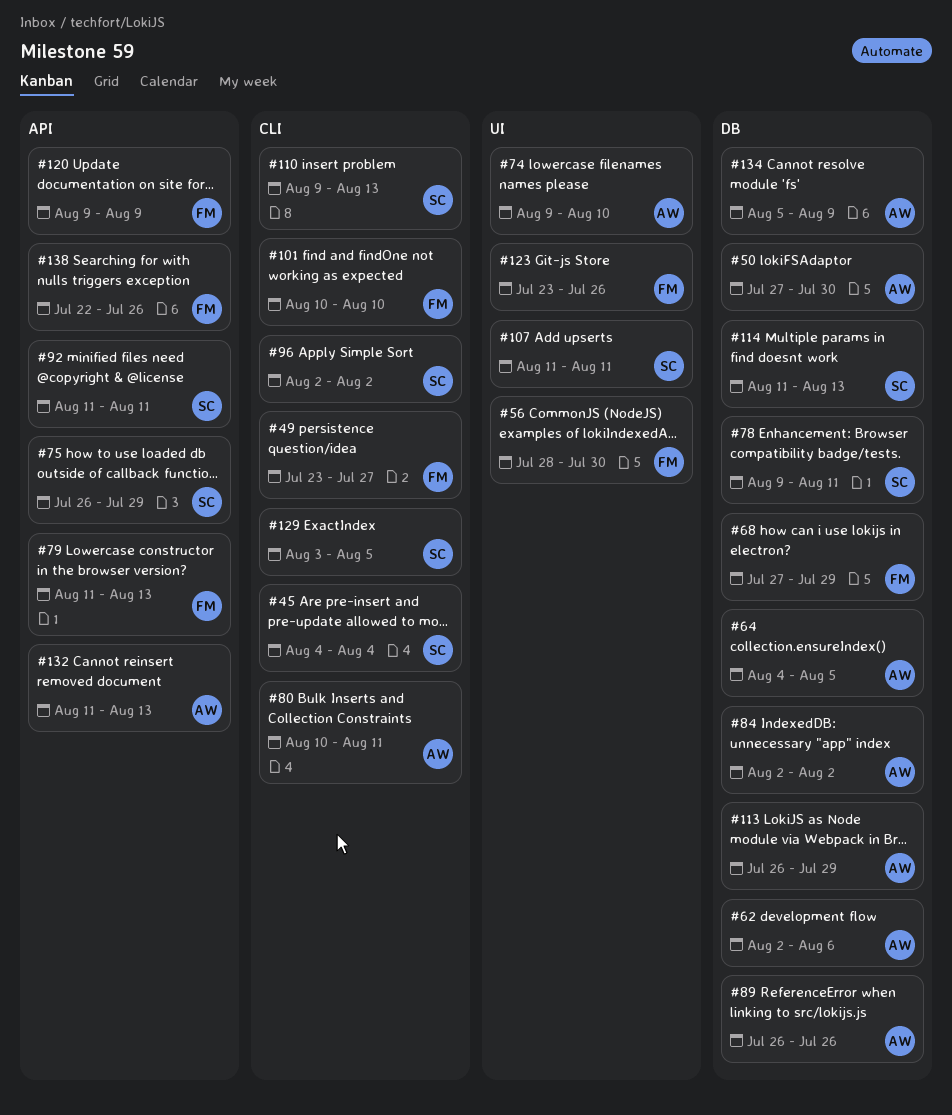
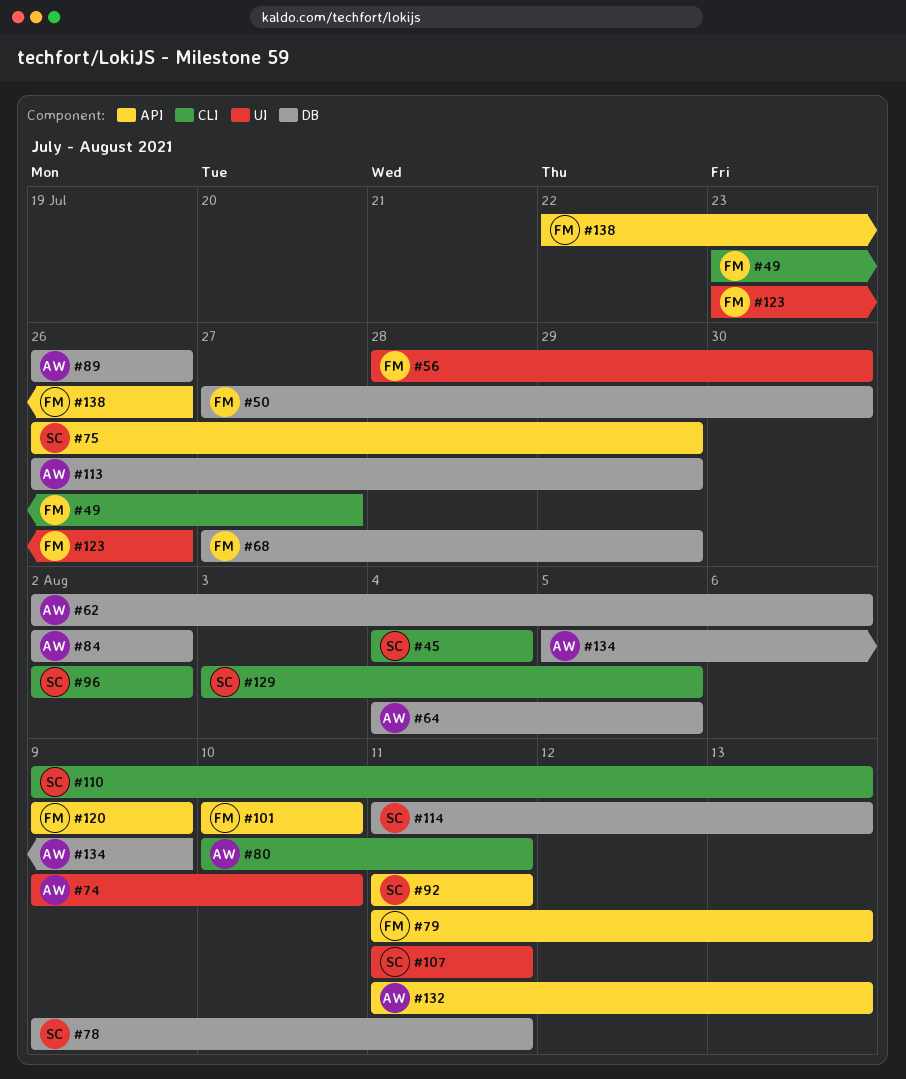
#50, owner: AW -> FM
#101, label: CLI -> API

